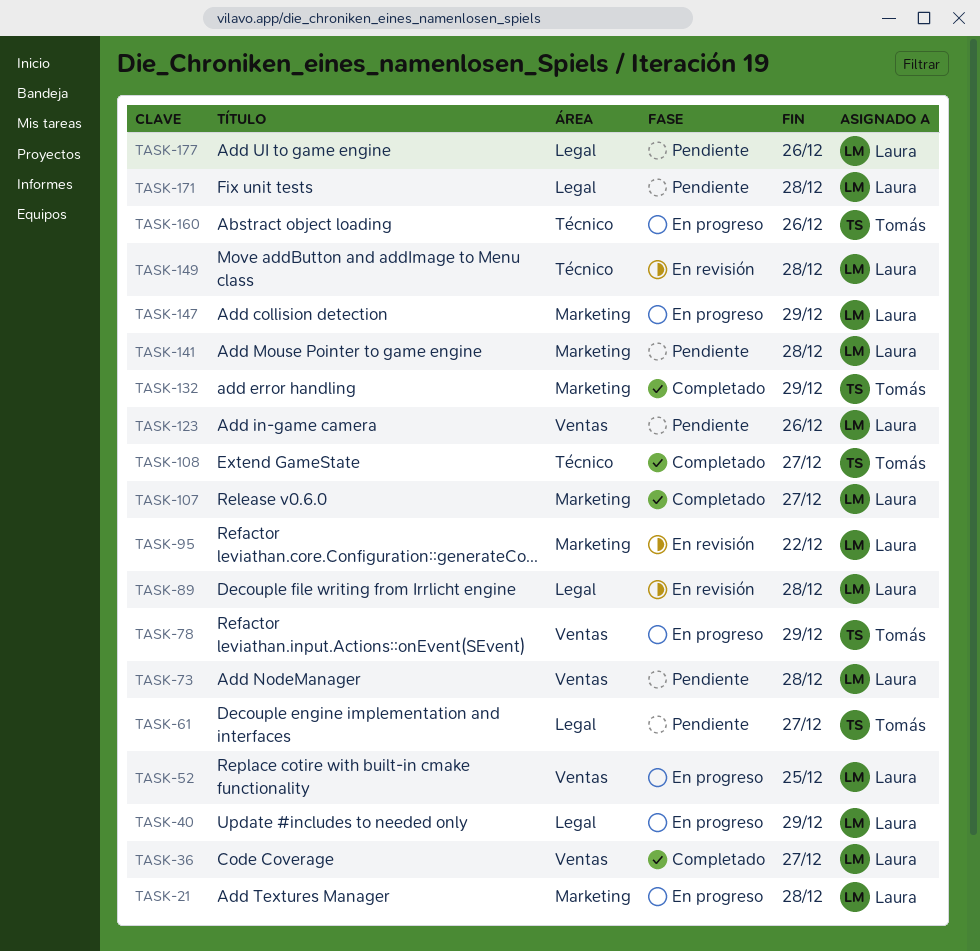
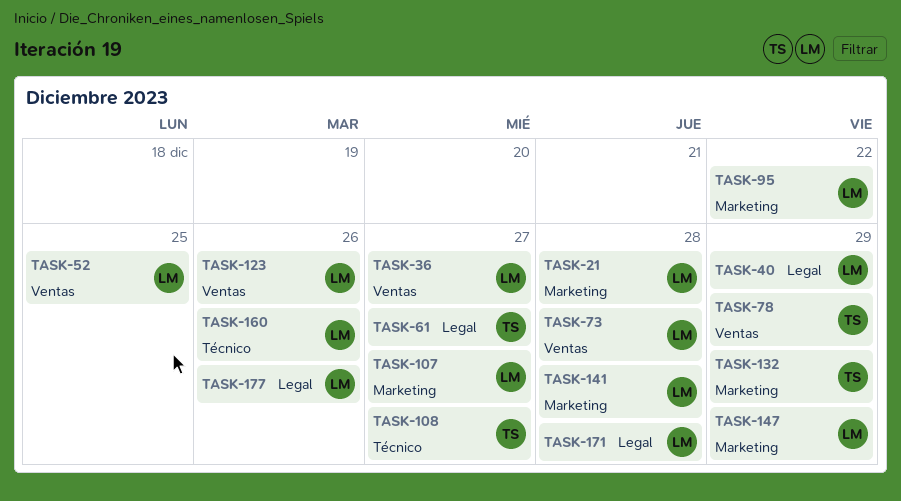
TASK-89: present -> none
TASK-149: present -> none
TASK-160, owner: Tomás -> Laura

